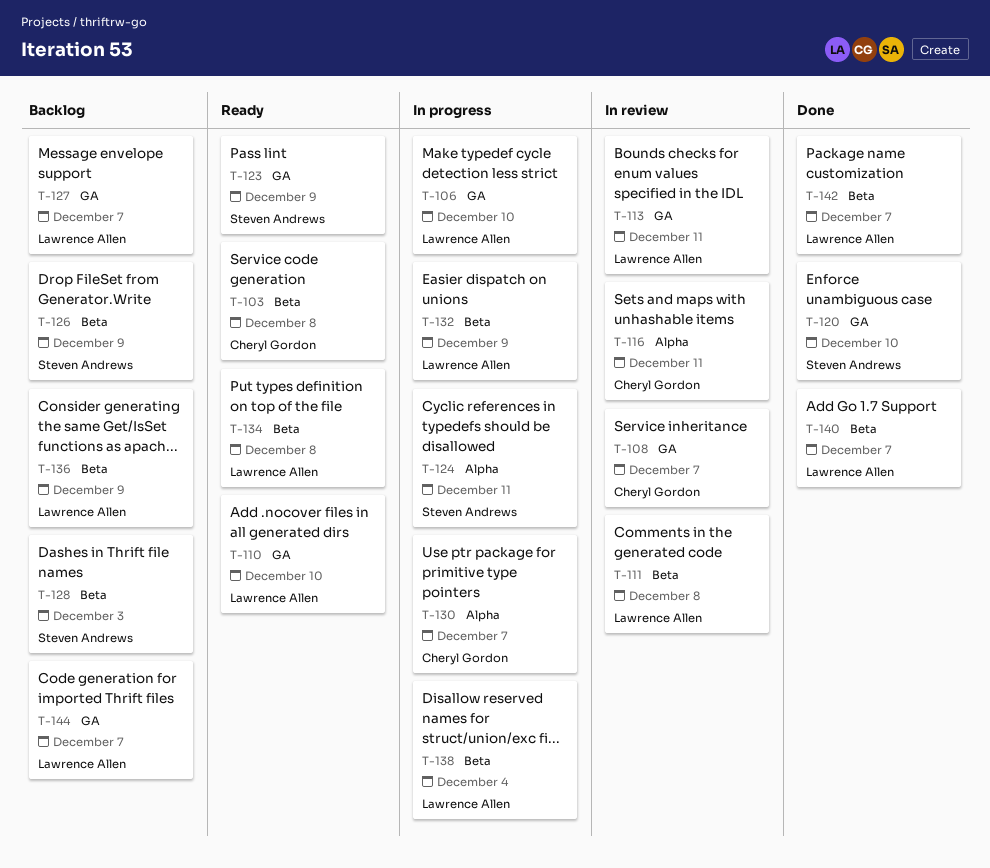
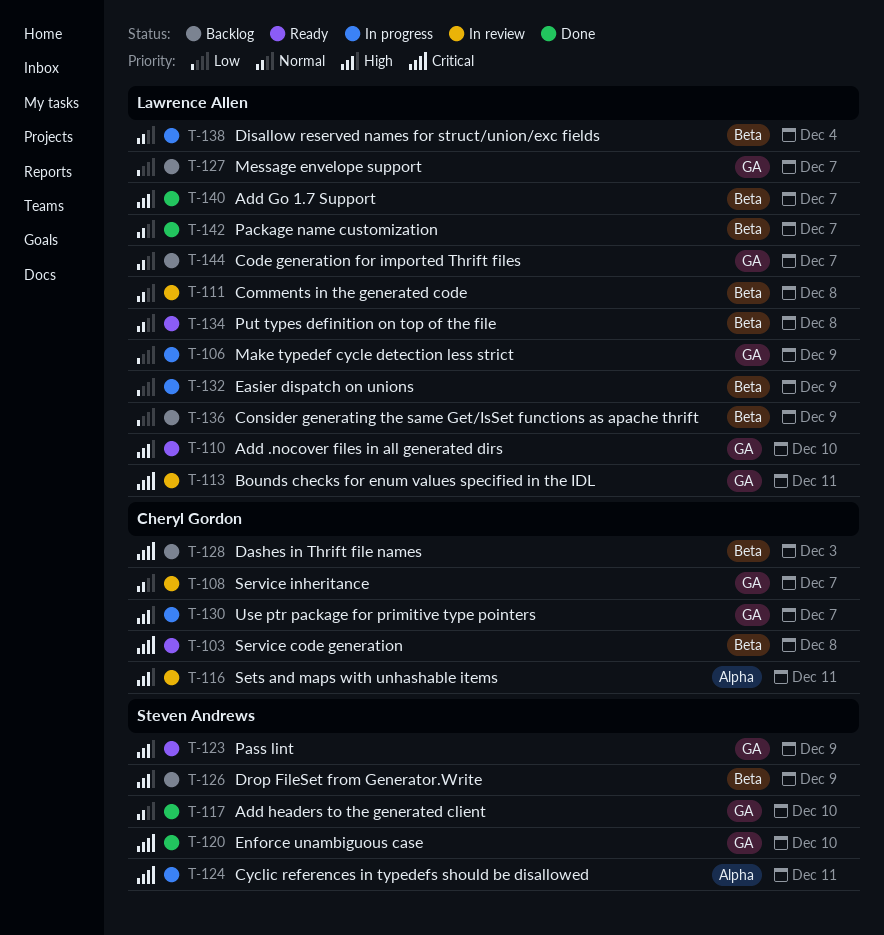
T-106, due: Dec 10 -> Dec 9
T-117: none -> present
T-128, owner: Steven Andrews -> Cheryl Gordon
T-130, label: Alpha -> GA

